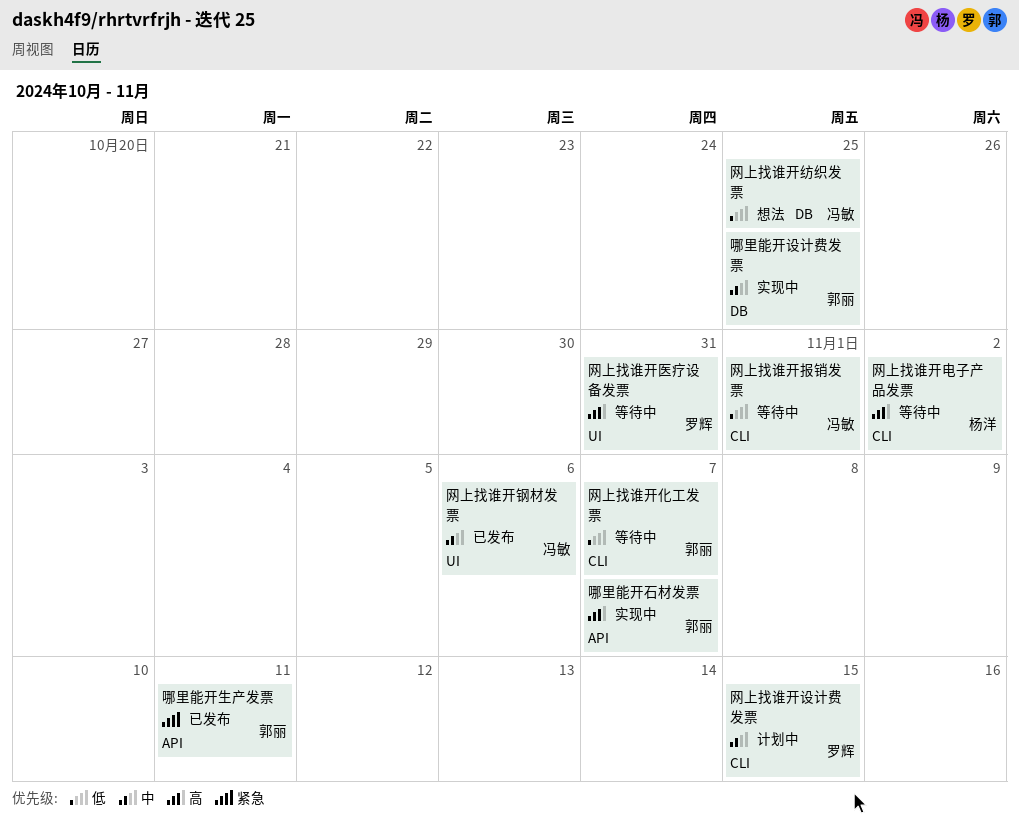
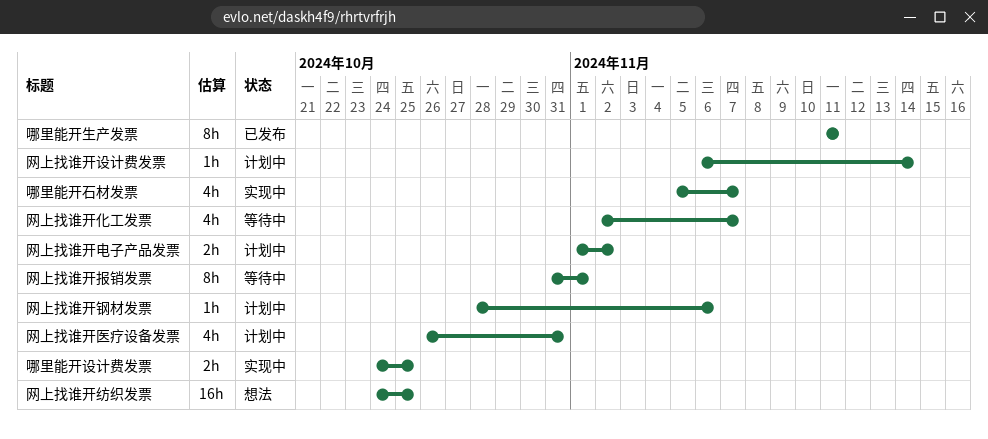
网上找谁开医疗设备发票, status: 等待中 -> 计划中
网上找谁开电子产品发票, status: 等待中 -> 计划中
网上找谁开设计费发票, due: Nov 15 -> Nov 14
网上找谁开钢材发票, status: 已发布 -> 计划中

